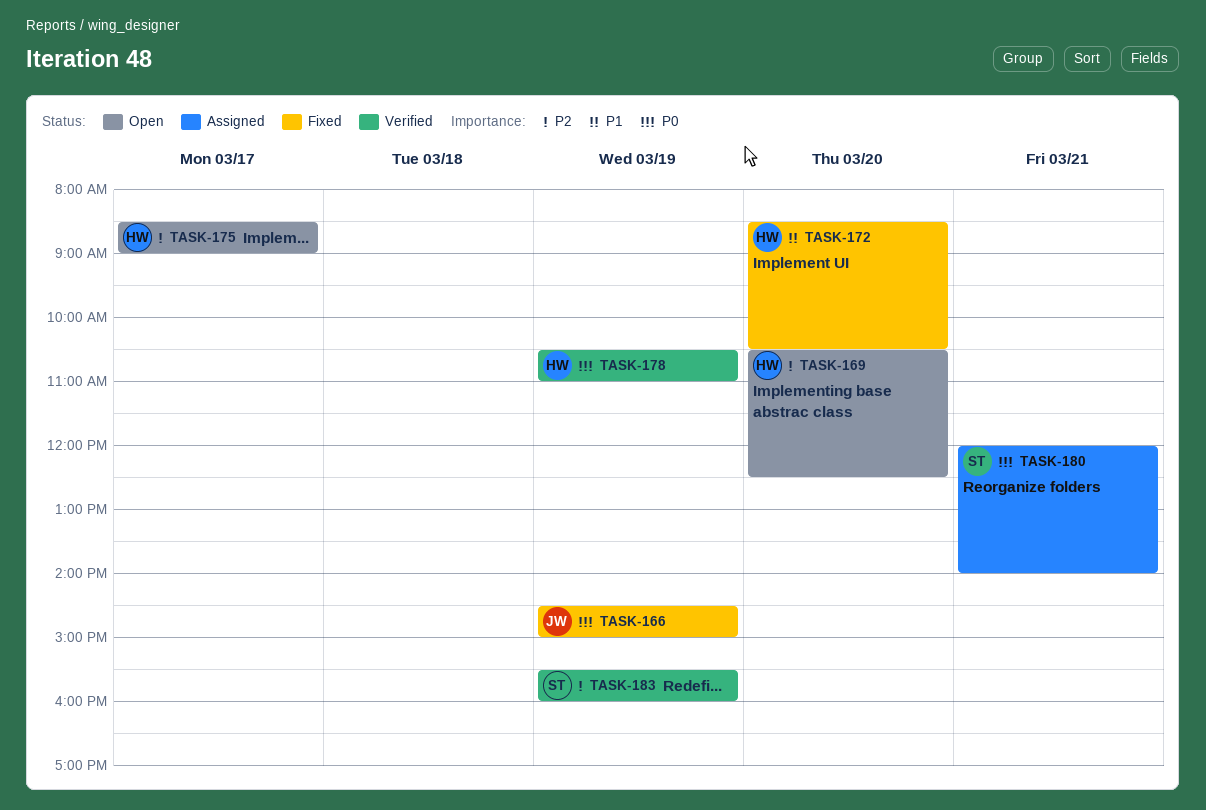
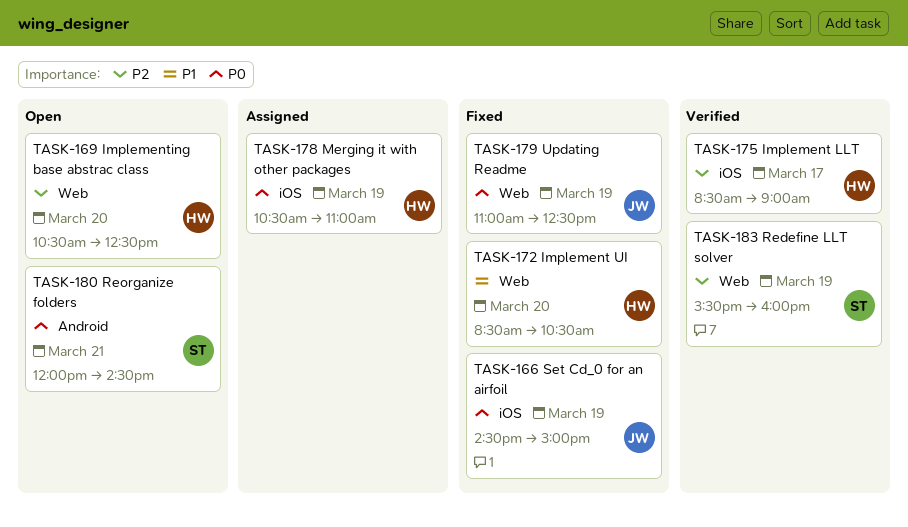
TASK-175, status: Open -> Verified
TASK-178, status: Verified -> Assigned
TASK-179: none -> present
TASK-180, status: Assigned -> Open
TASK-180, ends: 14:00 -> 14:30

